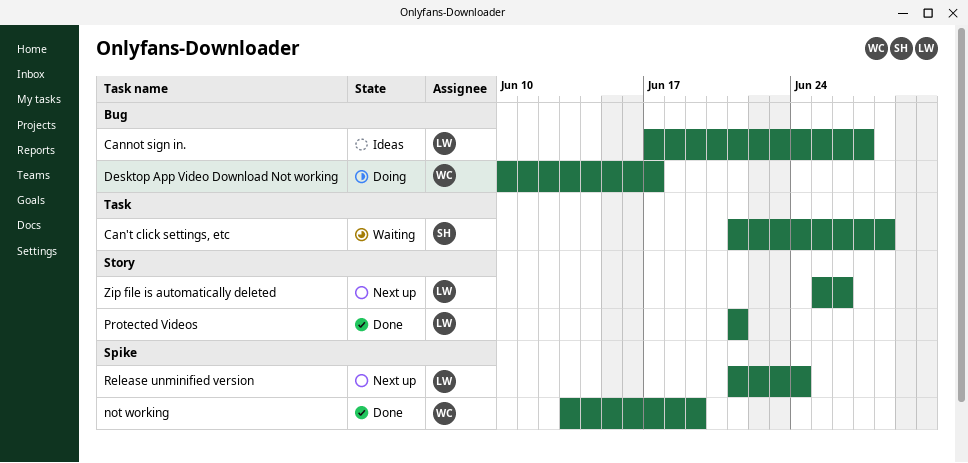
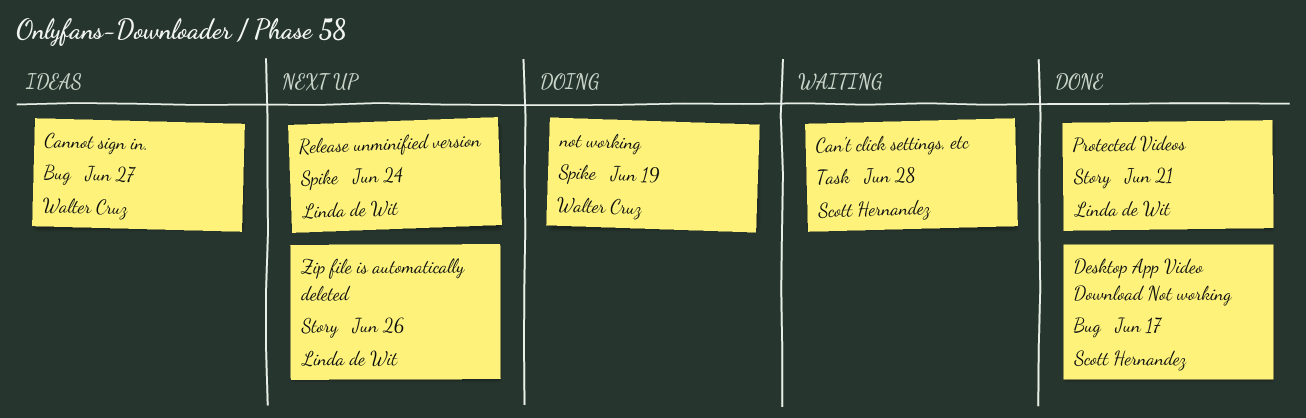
Cannot sign in., owner: Linda de Wit -> Walter Cruz
Desktop App Video Download Not working, status: Doing -> Done
Desktop App Video Download Not working, owner: Walter Cruz -> Scott Hernandez
not working, status: Done -> Doing

